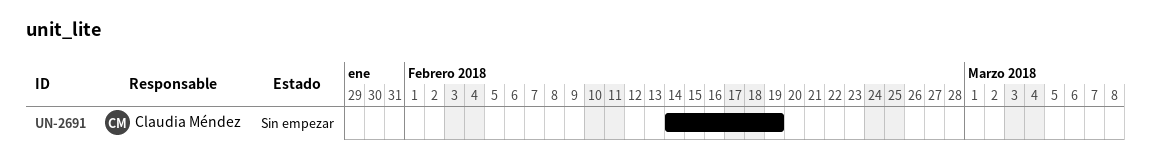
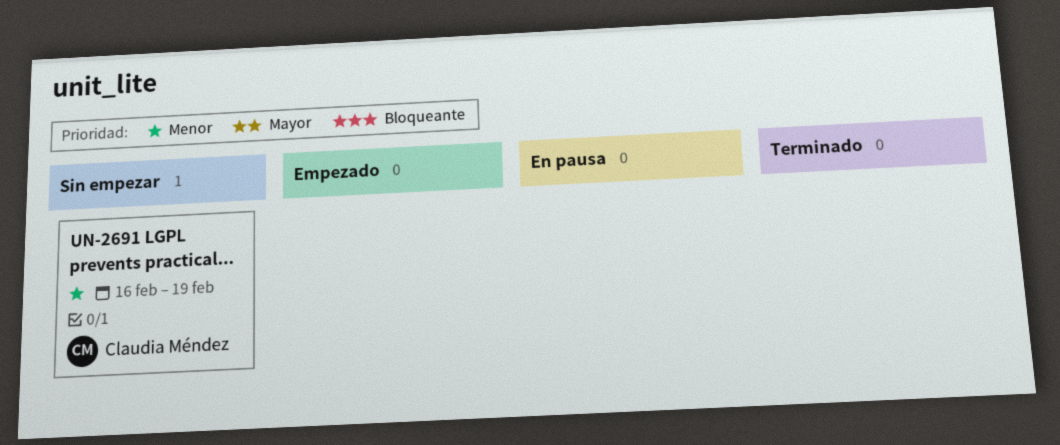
UN-2691, start: Feb 14 -> Feb 16

